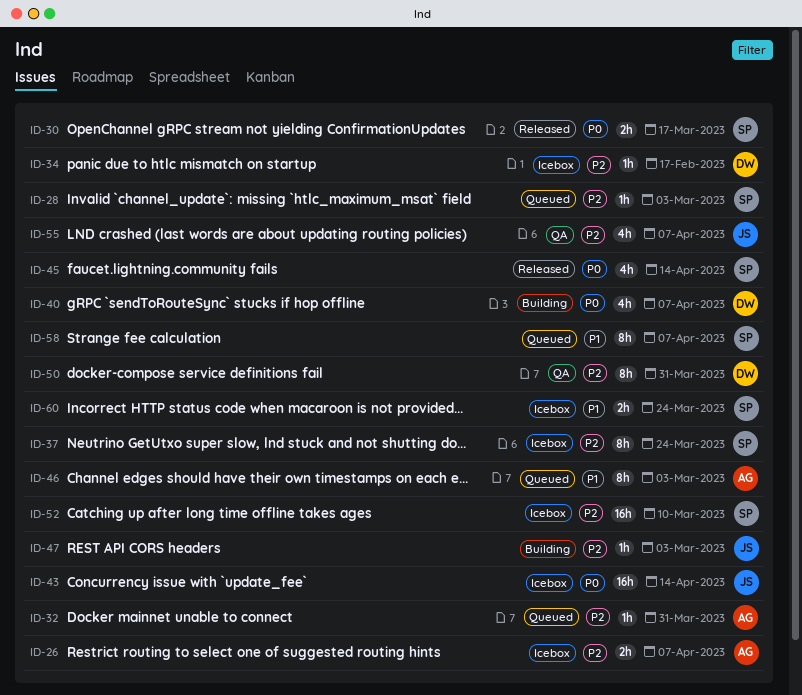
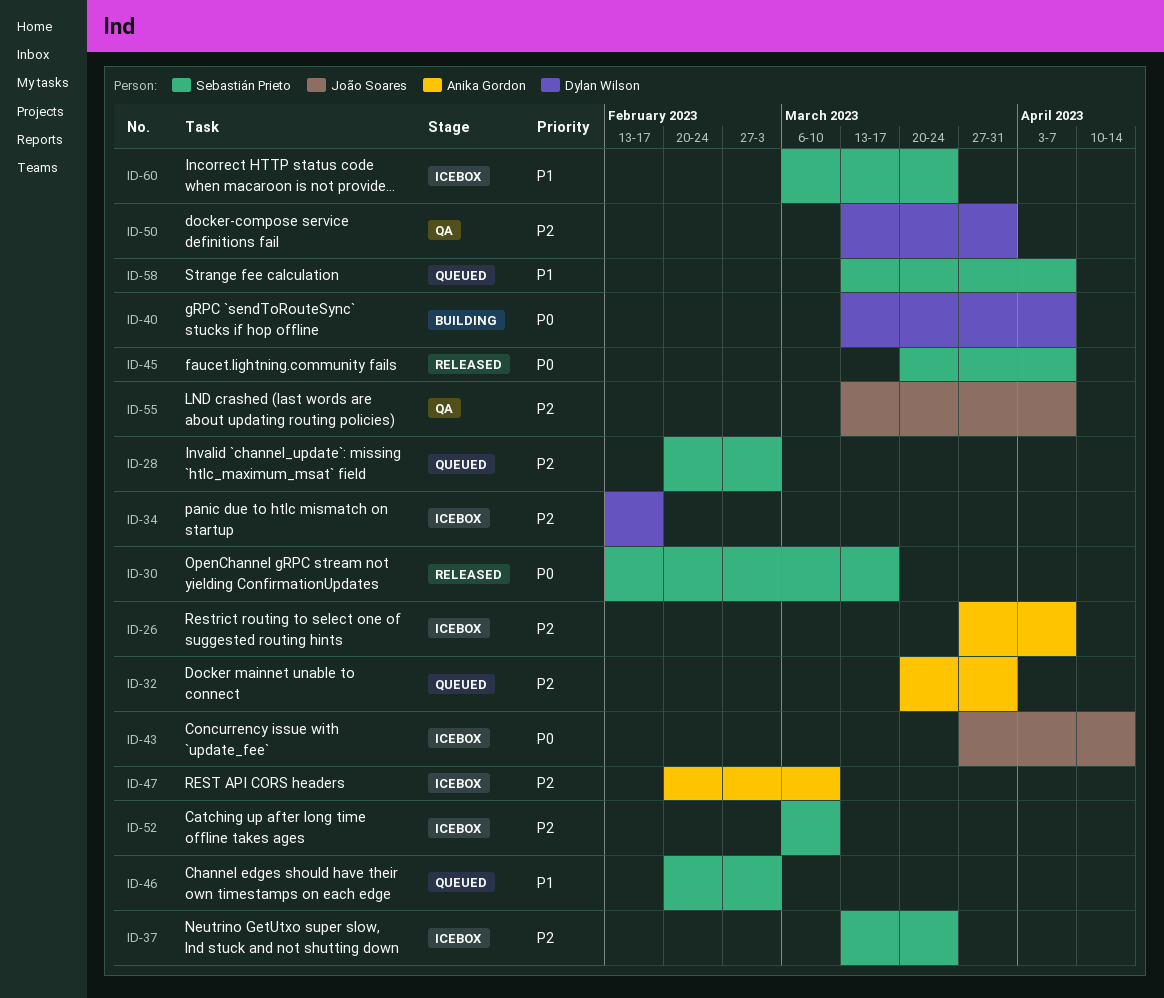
ID-45, due: Apr 14 -> Apr 7
ID-46, owner: Anika Gordon -> Sebastián Prieto
ID-47, status: Building -> Icebox
ID-47, owner: João Soares -> Anika Gordon
ID-47, due: Mar 3 -> Mar 10

